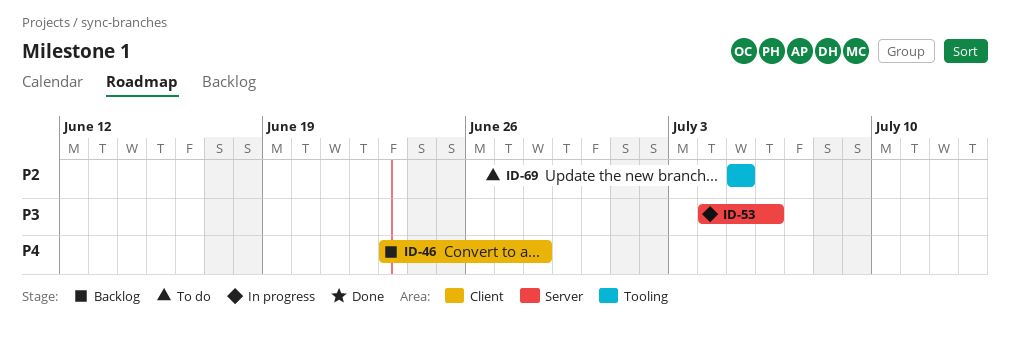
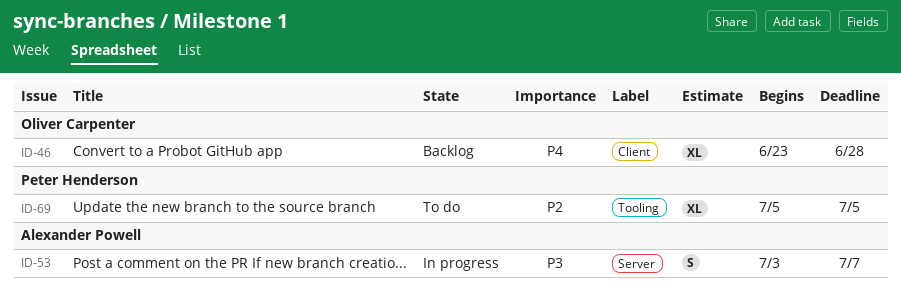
ID-53, start: Jul 4 -> Jul 3
ID-53, due: Jul 6 -> Jul 7

